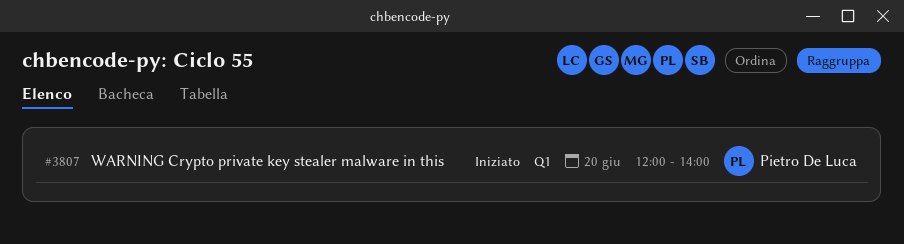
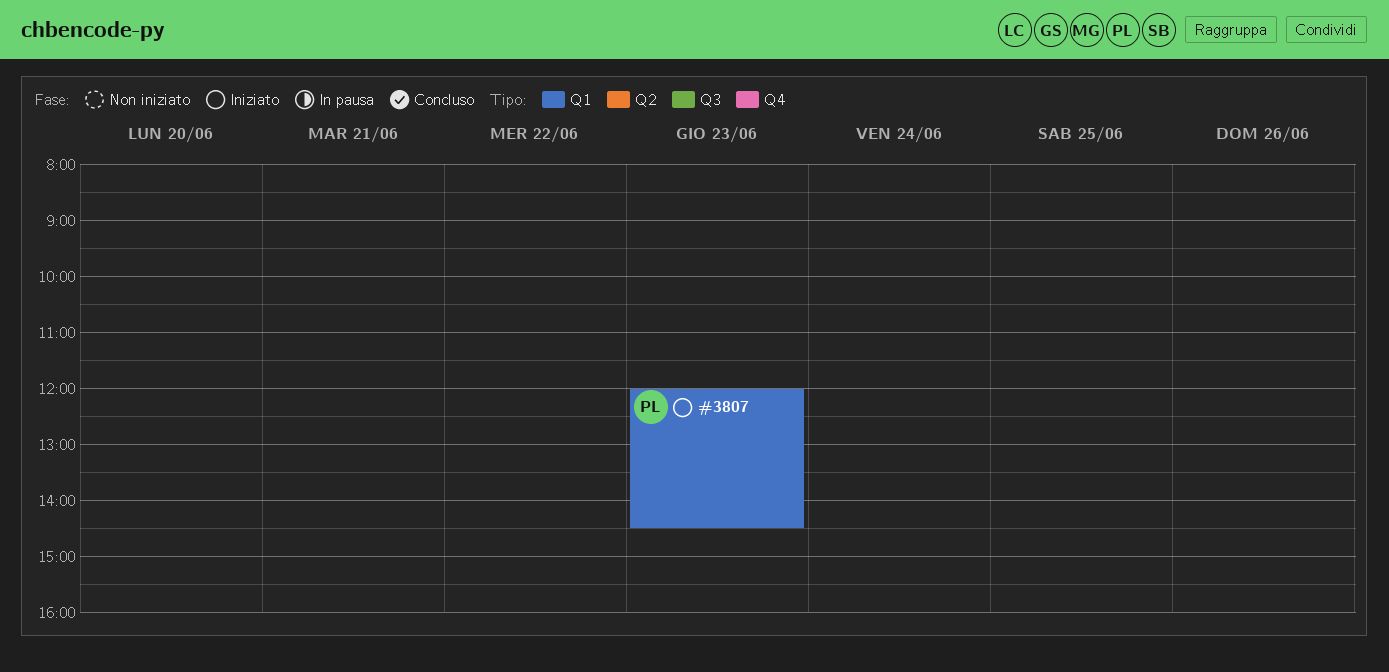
#3807, day: Jun 20 -> Jun 23
#3807, ends: 14:00 -> 14:30

